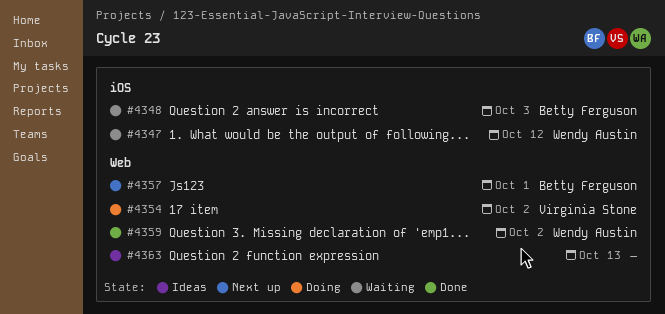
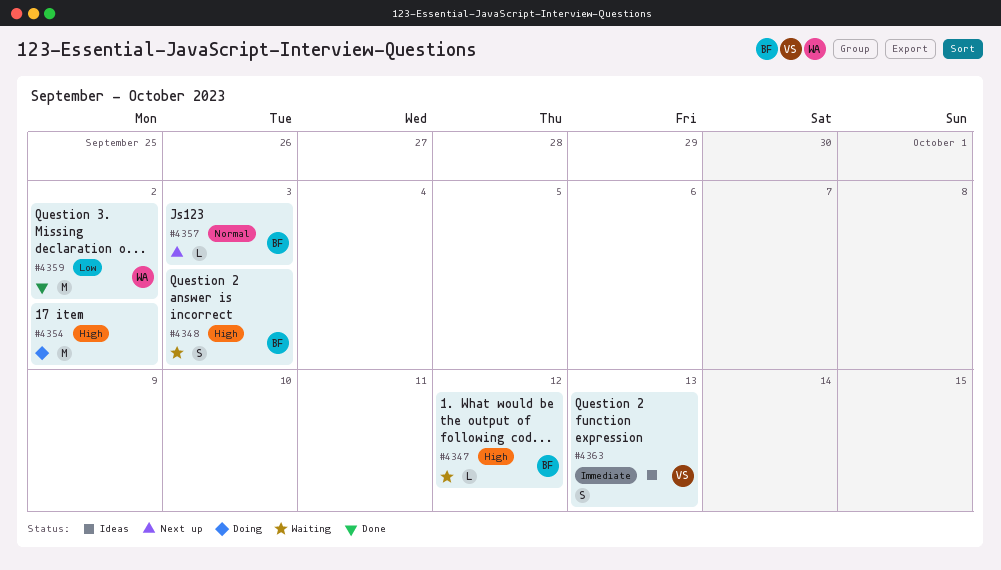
#4347, owner: Wendy Austin -> Betty Ferguson
#4354, owner: Virginia Stone -> none
#4357, due: Oct 1 -> Oct 3
#4363, owner: none -> Virginia Stone

